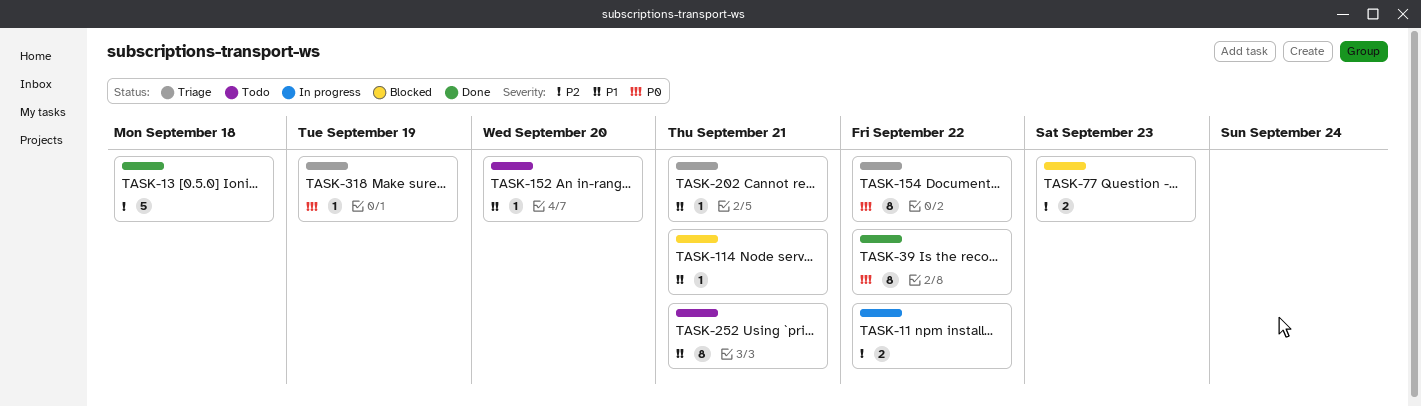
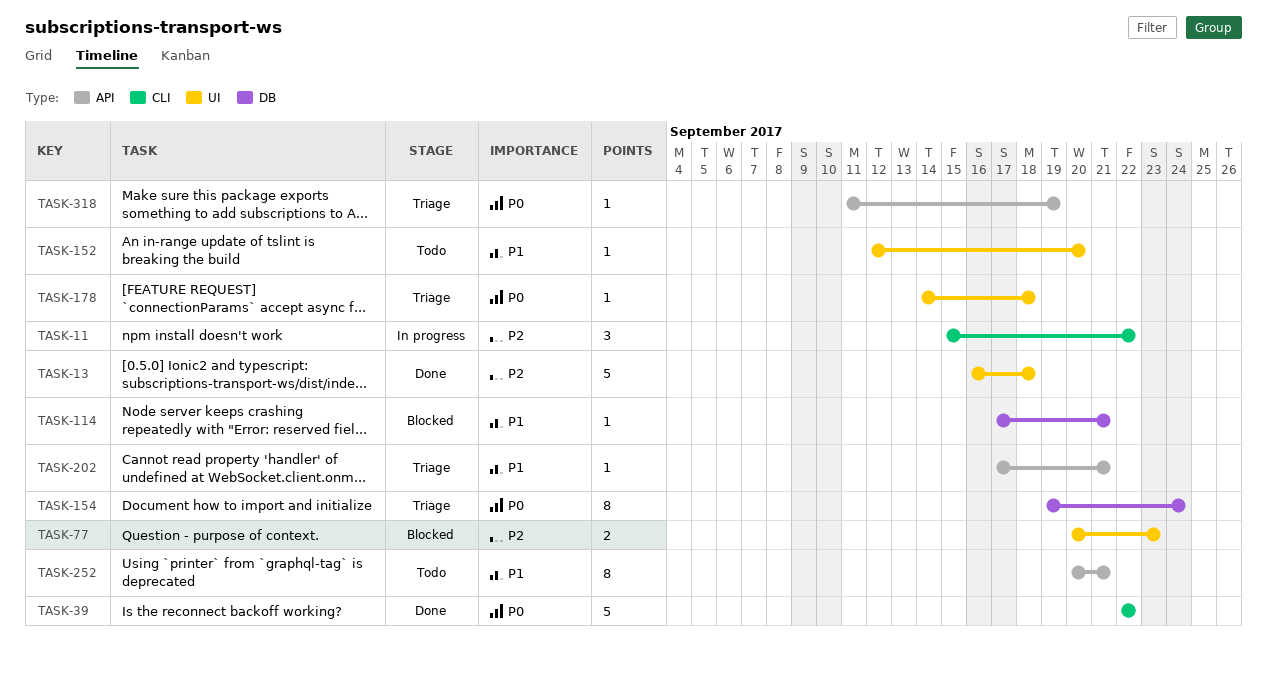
TASK-11, estimate: 2 -> 3
TASK-39, estimate: 8 -> 5
TASK-154, due: Sep 22 -> Sep 24
TASK-178: none -> present

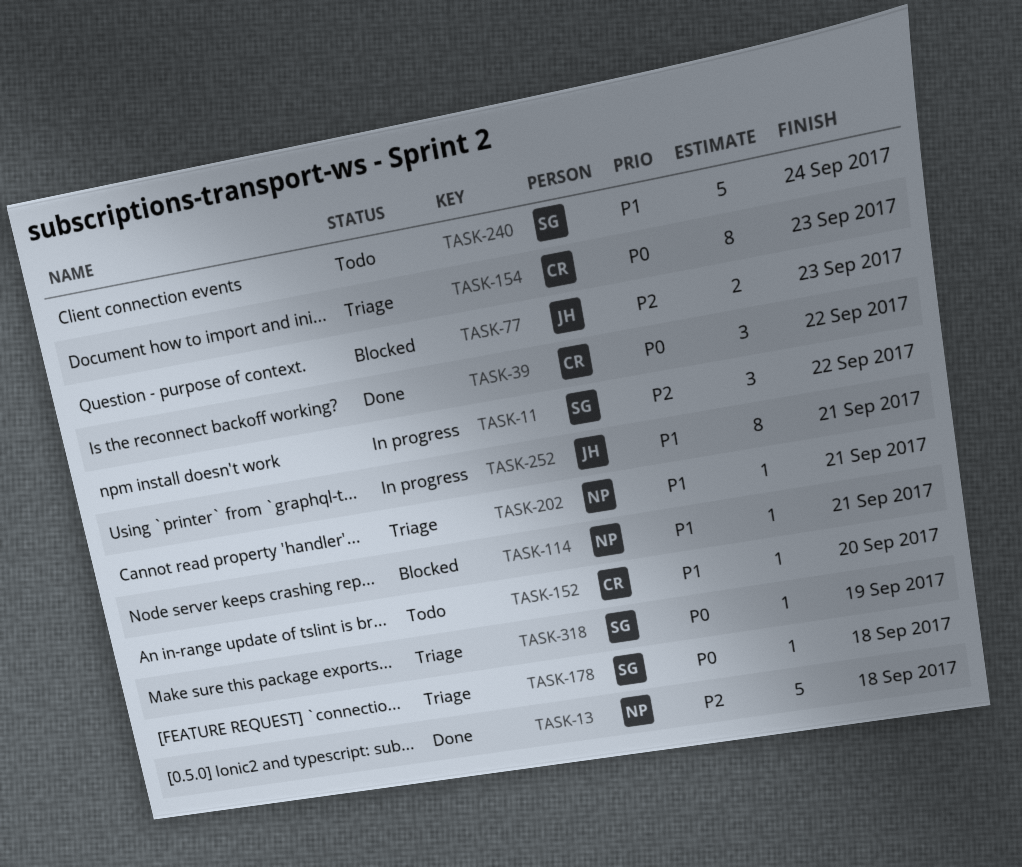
TASK-39, estimate: 5 -> 3
TASK-154, due: Sep 24 -> Sep 23
TASK-240: none -> present
TASK-252, status: Todo -> In progress

